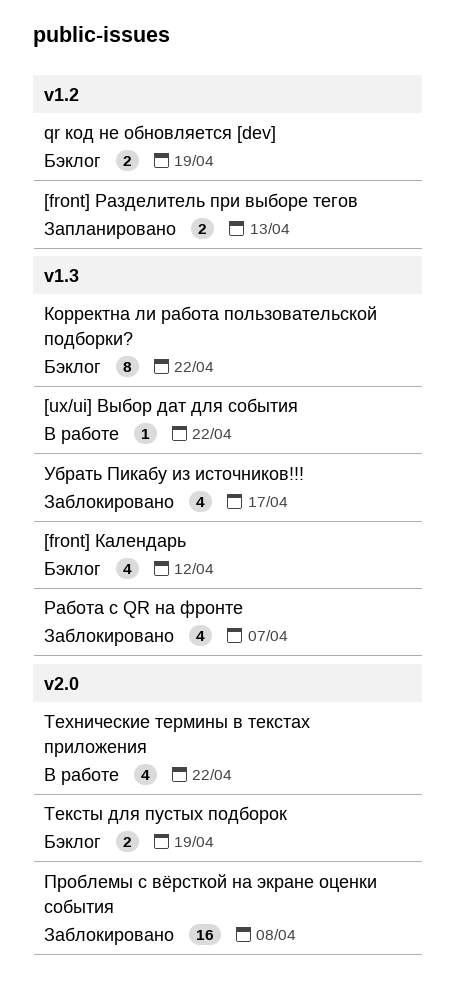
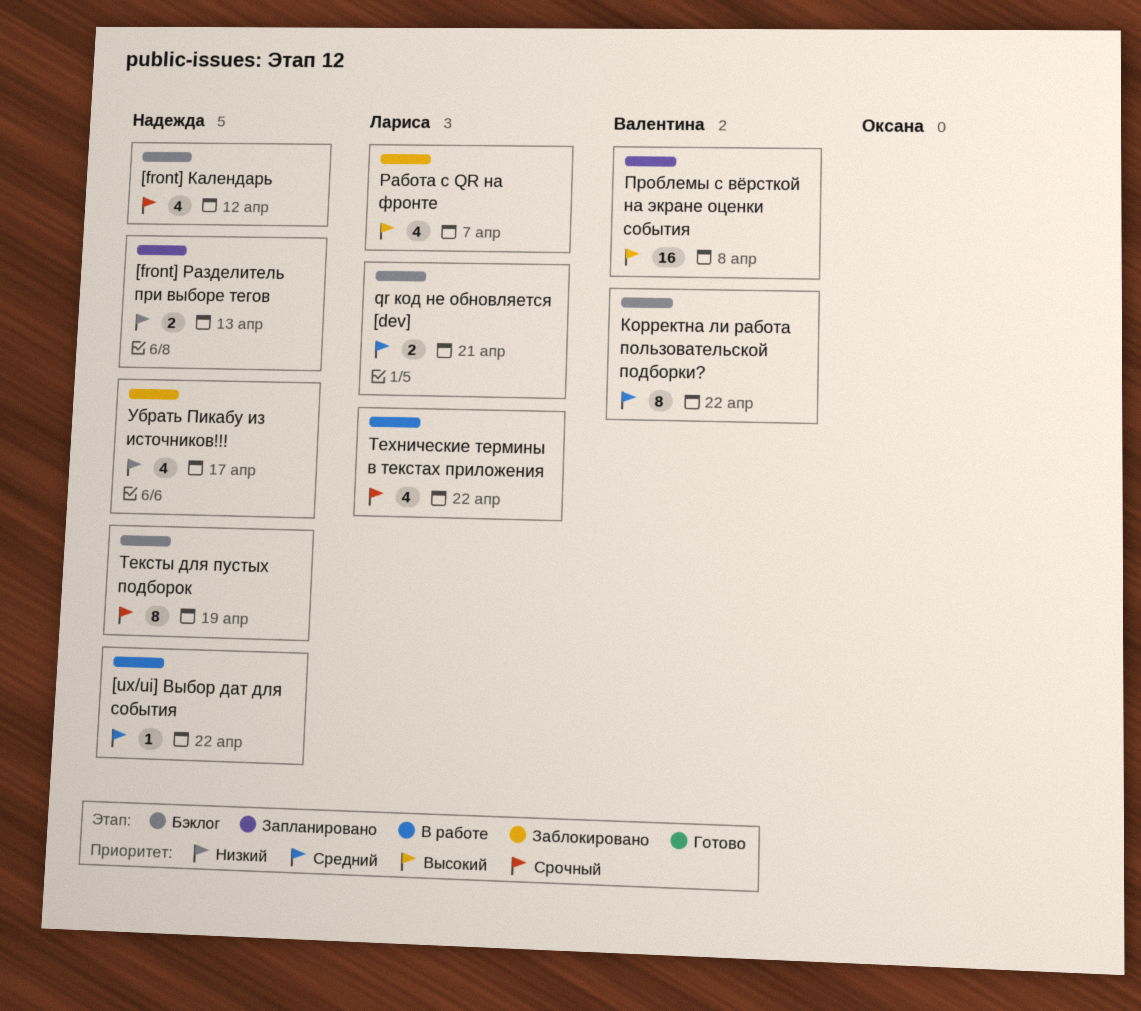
qr код не обновляется [dev], due: Apr 19 -> Apr 21
Проблемы с вёрсткой на экране оценки события, status: Заблокировано -> Запланировано
Тексты для пустых подборок, estimate: 2 -> 8

